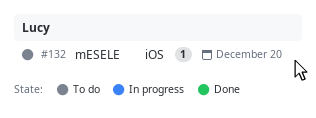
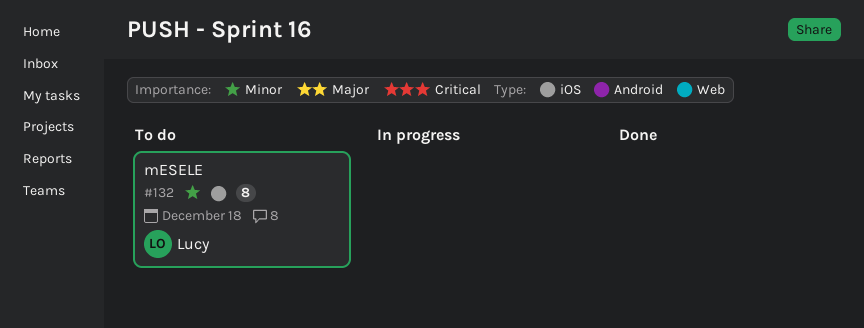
#132, estimate: 1 -> 8
#132, due: Dec 20 -> Dec 18

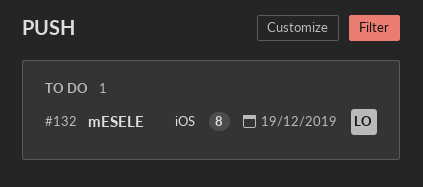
#132, due: Dec 18 -> Dec 19

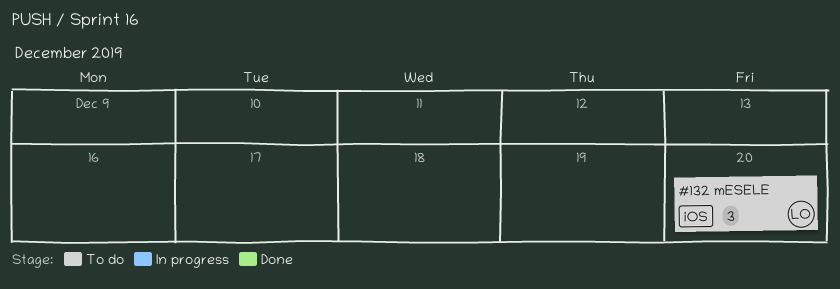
#132, estimate: 8 -> 3
#132, due: Dec 19 -> Dec 20

